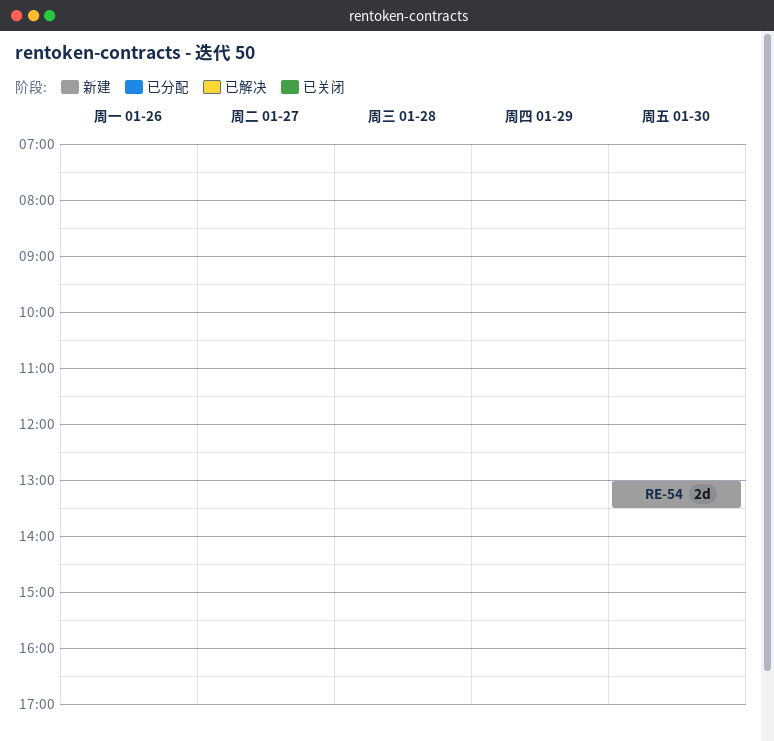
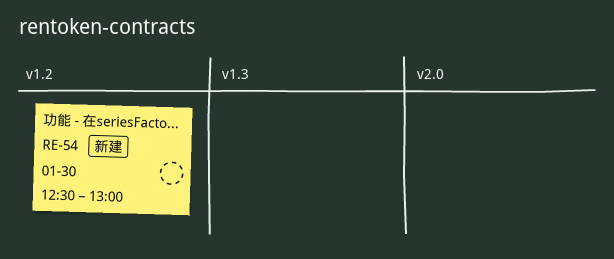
RE-54, begins: 13:00 -> 12:30
RE-54, ends: 13:30 -> 13:00

